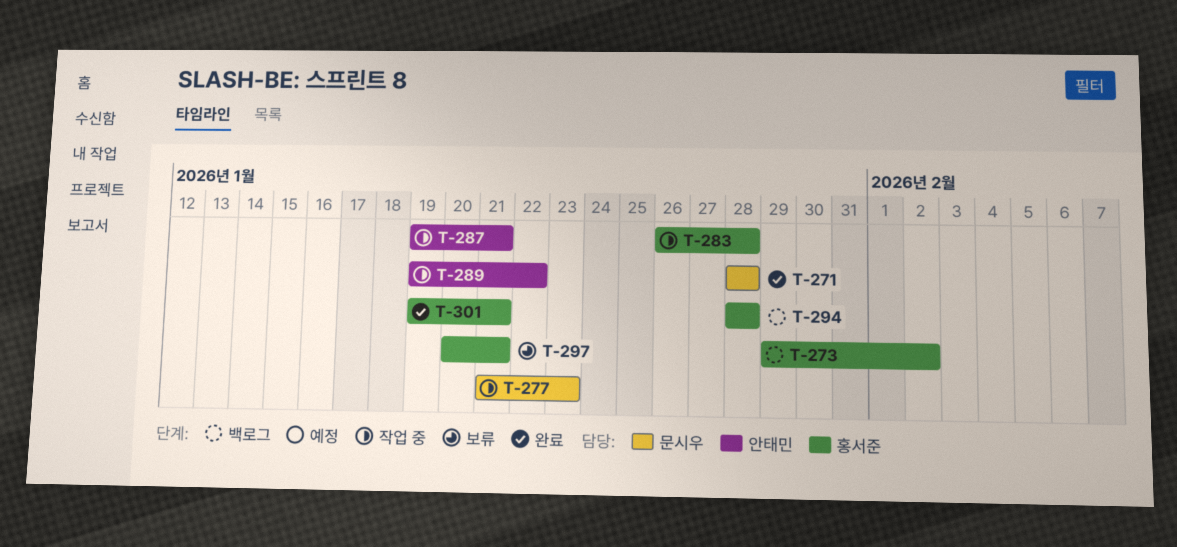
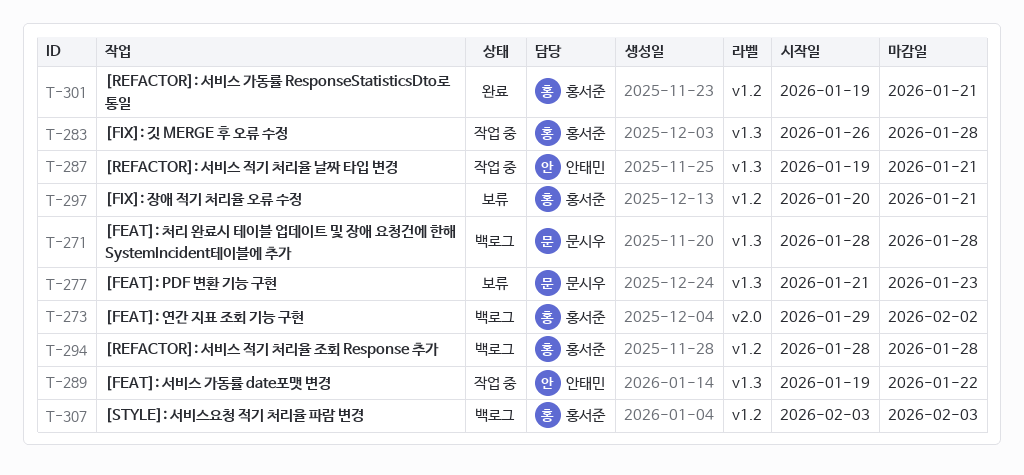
T-271, status: 완료 -> 백로그
T-277, status: 작업 중 -> 보류
T-307: none -> present

